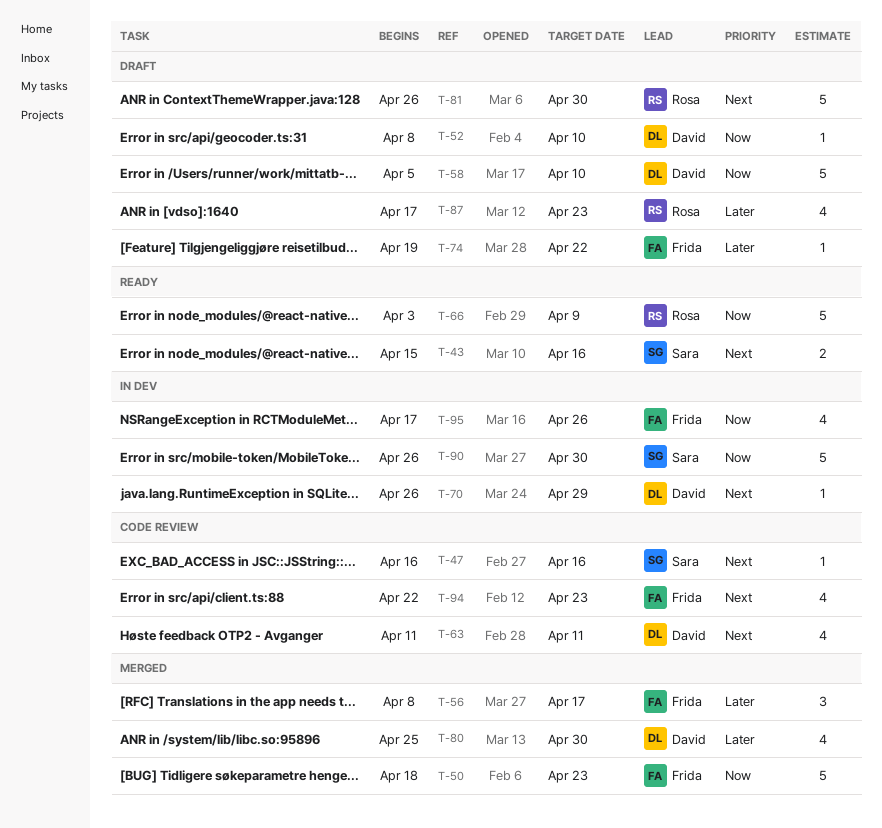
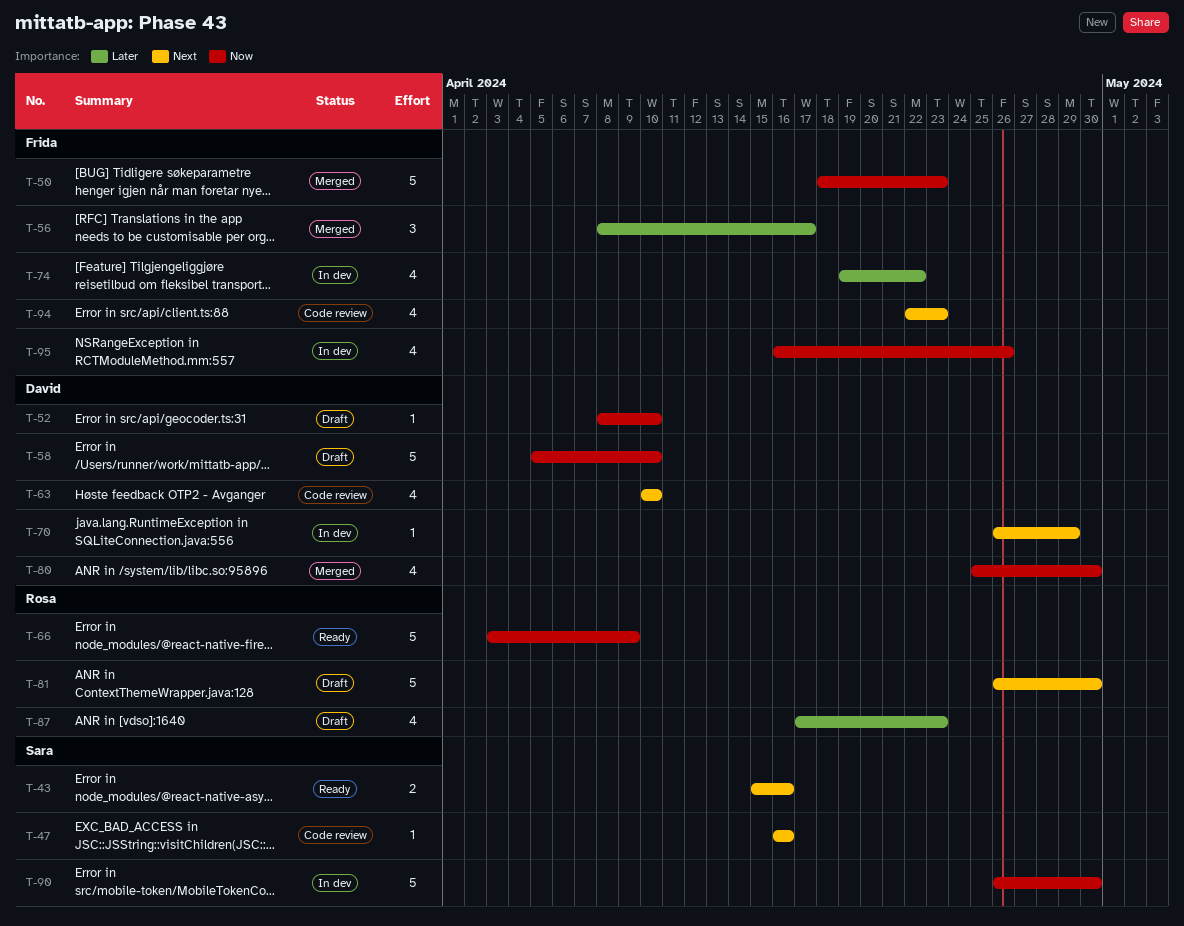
T-63, start: Apr 11 -> Apr 10
T-63, due: Apr 11 -> Apr 10
T-74, status: Draft -> In dev
T-74, estimate: 1 -> 4
T-80, priority: Later -> Now
T-95, start: Apr 17 -> Apr 16

